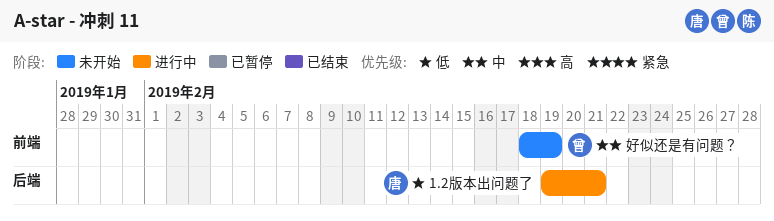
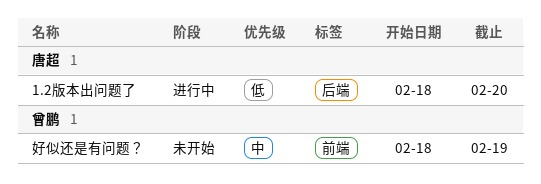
1.2版本出问题了, start: Feb 19 -> Feb 18
1.2版本出问题了, due: Feb 21 -> Feb 20

